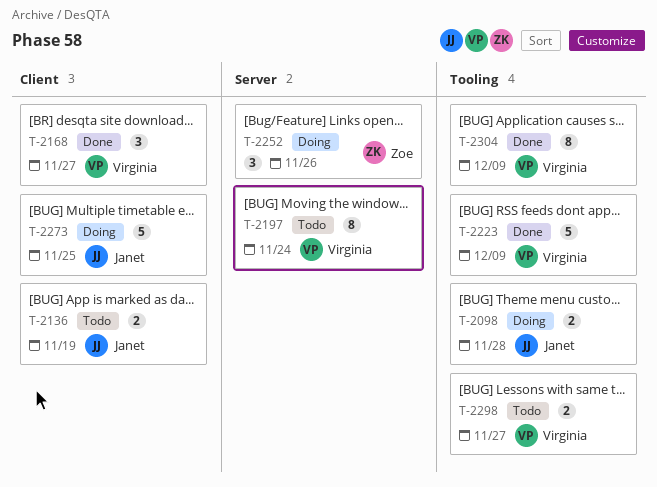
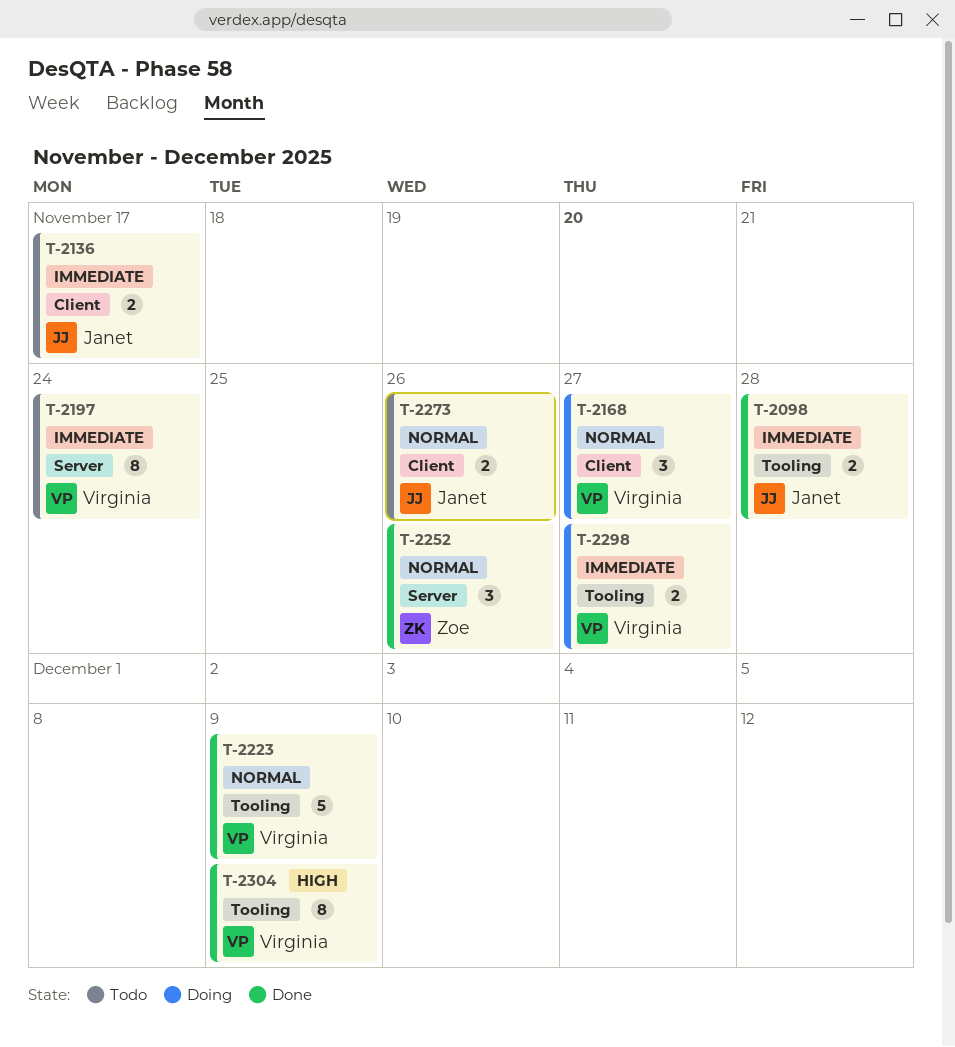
T-2098, status: Doing -> Done
T-2136, due: Nov 19 -> Nov 17
T-2168, status: Done -> Doing
T-2252, status: Doing -> Done
T-2273, status: Doing -> Todo
T-2273, estimate: 5 -> 2
T-2273, due: Nov 25 -> Nov 26
T-2298, status: Todo -> Doing

